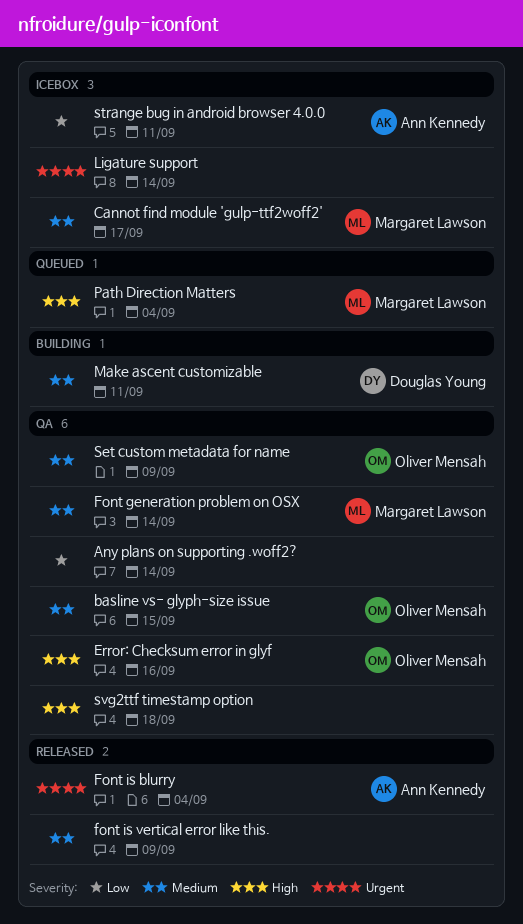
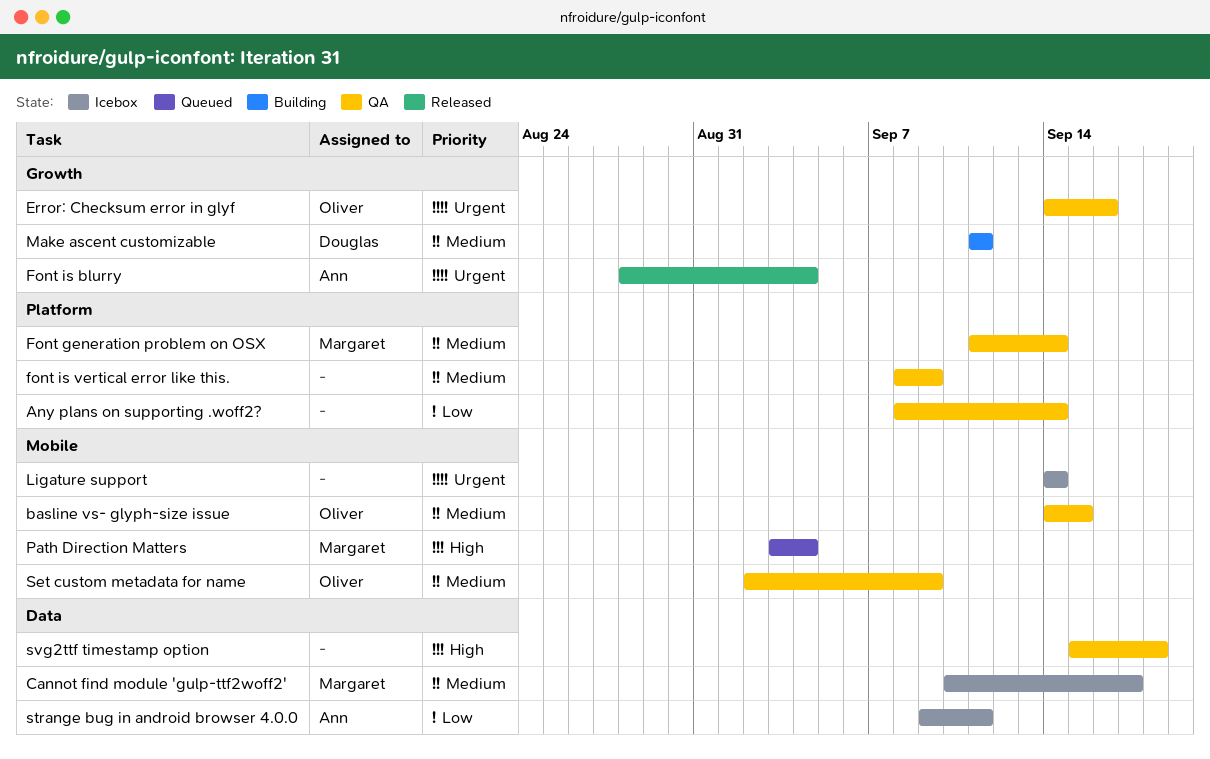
Error: Checksum error in glyf, priority: High -> Urgent
font is vertical error like this., status: Released -> QA

